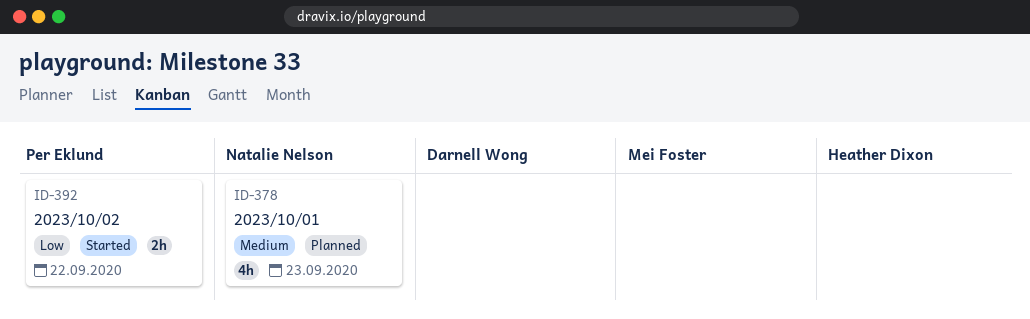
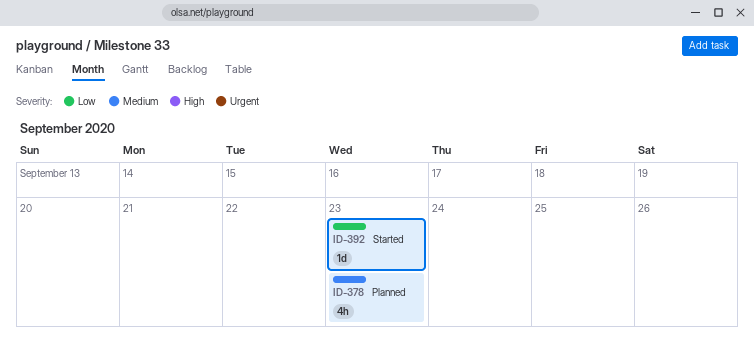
ID-392, estimate: 2h -> 1d
ID-392, due: Sep 22 -> Sep 23

